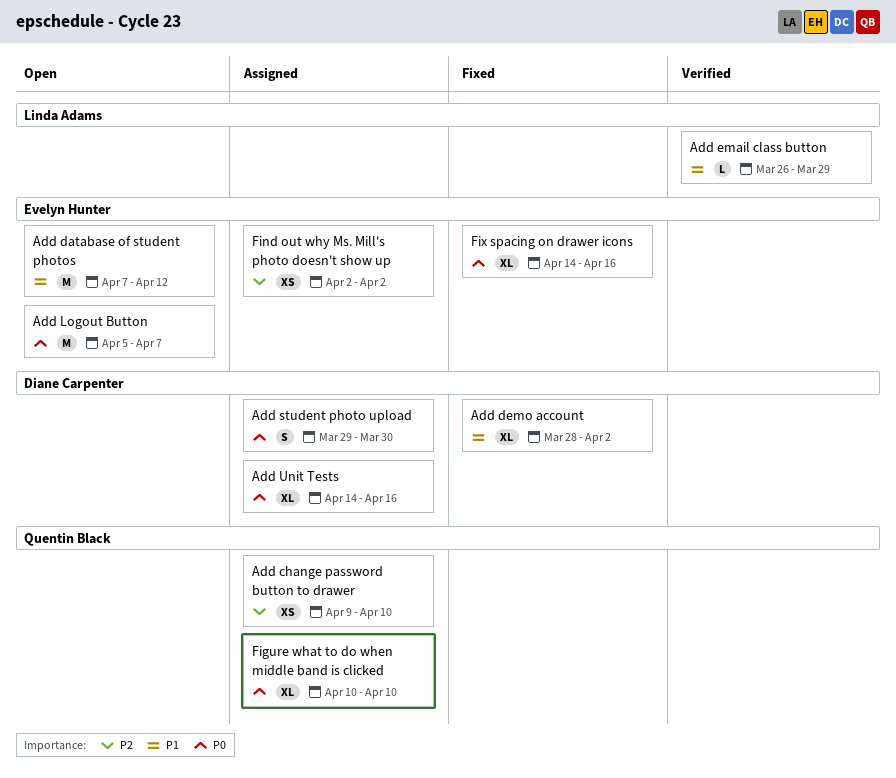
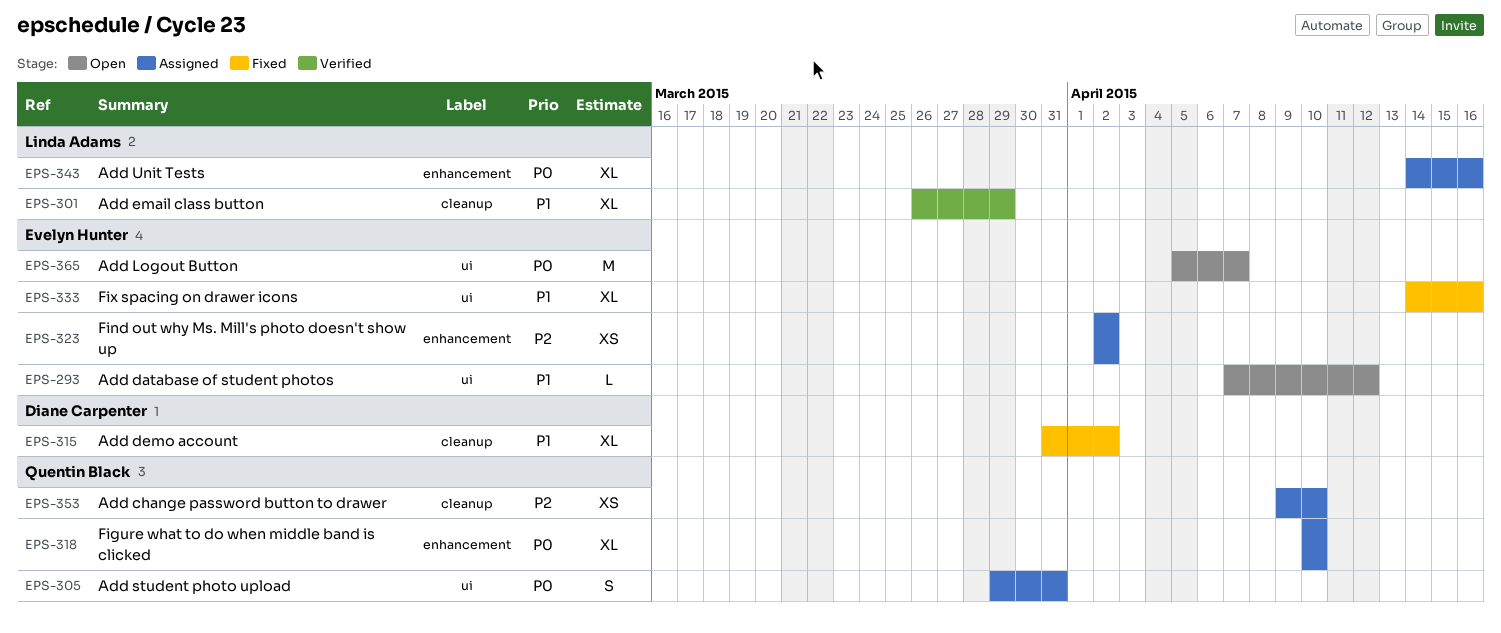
Add database of student photos, estimate: M -> L
Add demo account, start: Mar 28 -> Mar 31
Add email class button, estimate: L -> XL
Add student photo upload, owner: Diane Carpenter -> Quentin Black
Add student photo upload, due: Mar 30 -> Mar 31
Add Unit Tests, owner: Diane Carpenter -> Linda Adams
Fix spacing on drawer icons, priority: P0 -> P1

